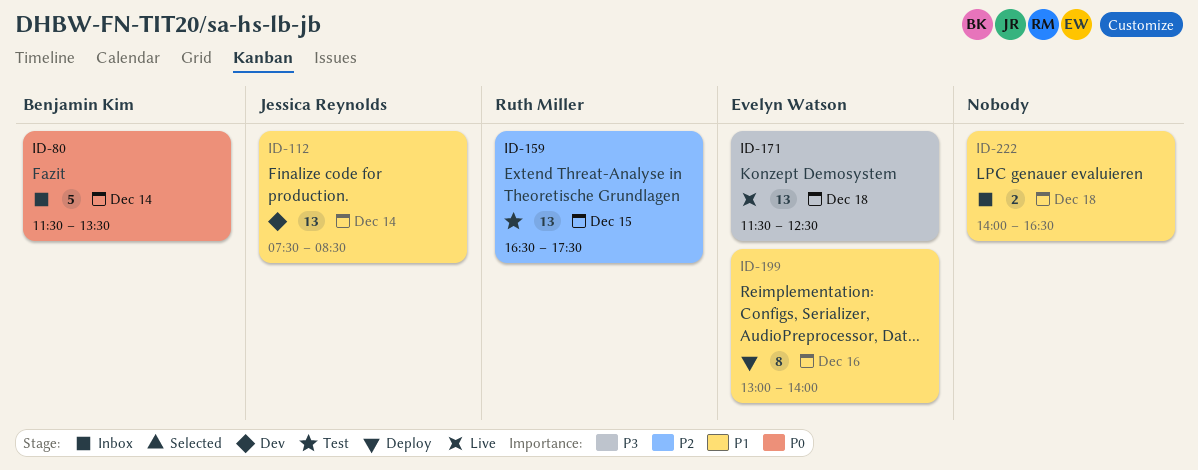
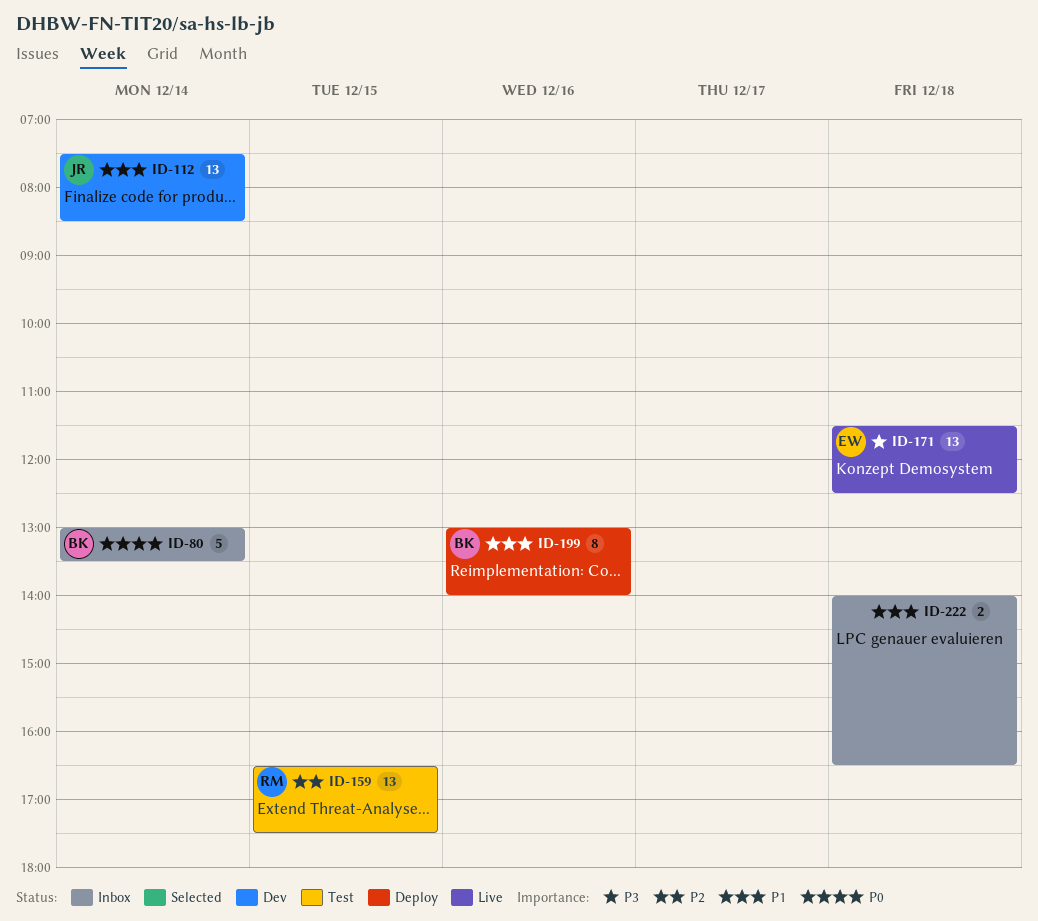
ID-80, begins: 11:30 -> 13:00
ID-199, owner: Evelyn Watson -> Benjamin Kim

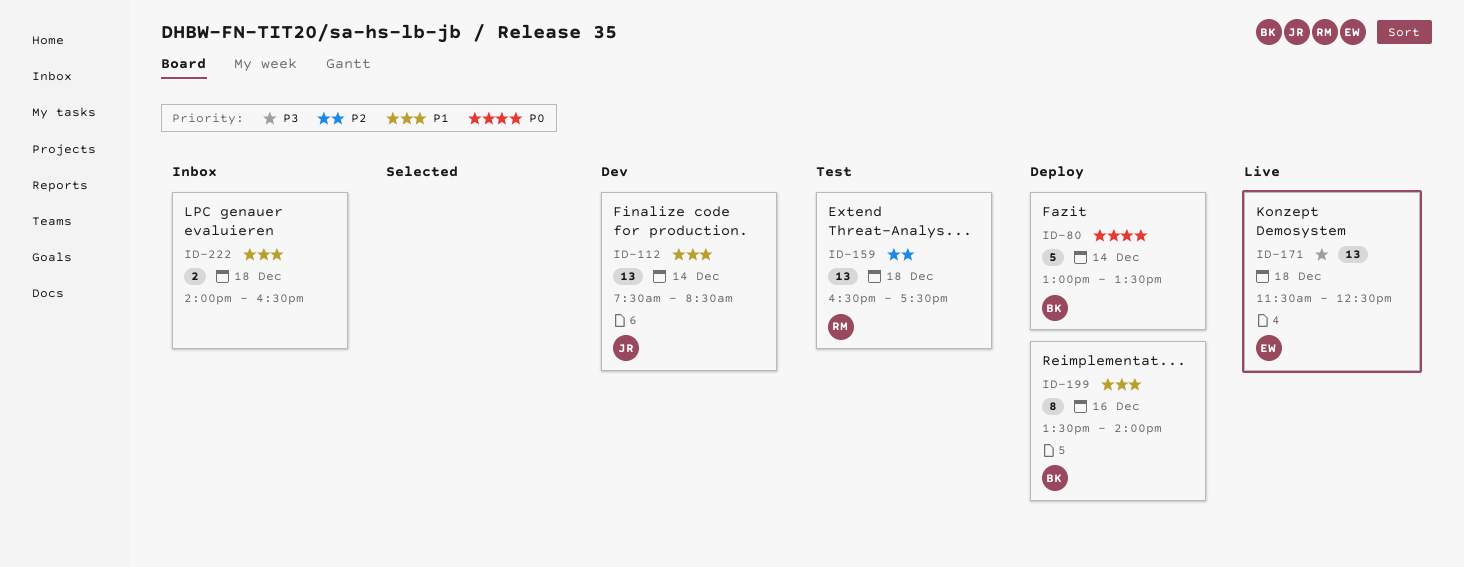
ID-80, status: Inbox -> Deploy
ID-159, day: Dec 15 -> Dec 18
ID-199, begins: 13:00 -> 13:30

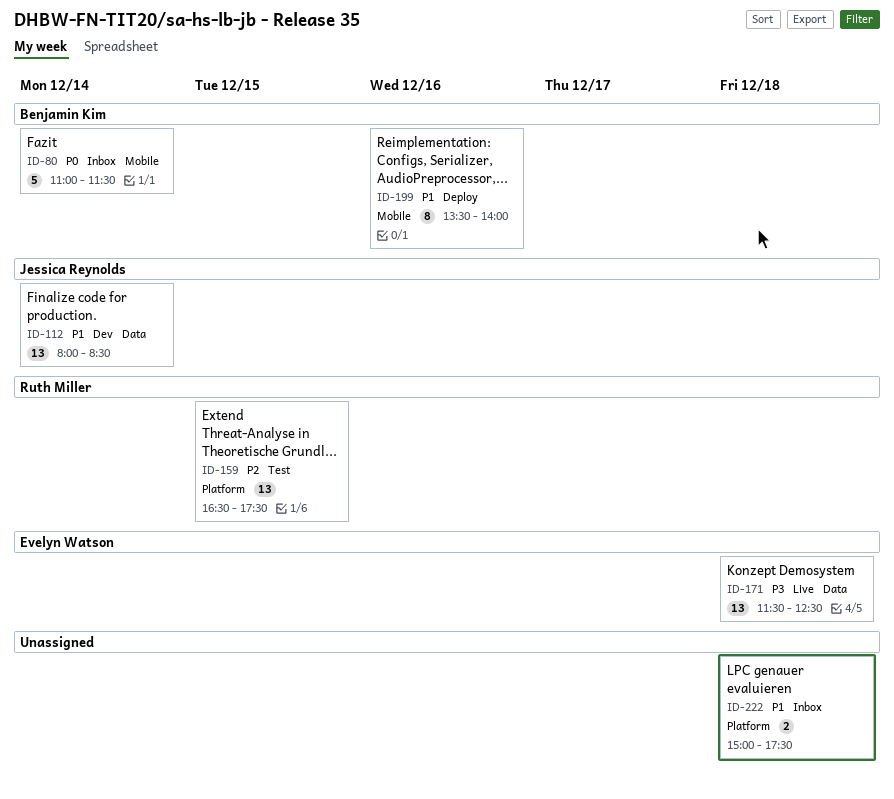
ID-80, status: Deploy -> Inbox
ID-80, begins: 13:00 -> 11:00
ID-80, ends: 13:30 -> 11:30
ID-112, begins: 07:30 -> 08:00
ID-159, day: Dec 18 -> Dec 15
ID-222, begins: 14:00 -> 15:00
ID-222, ends: 16:30 -> 17:30

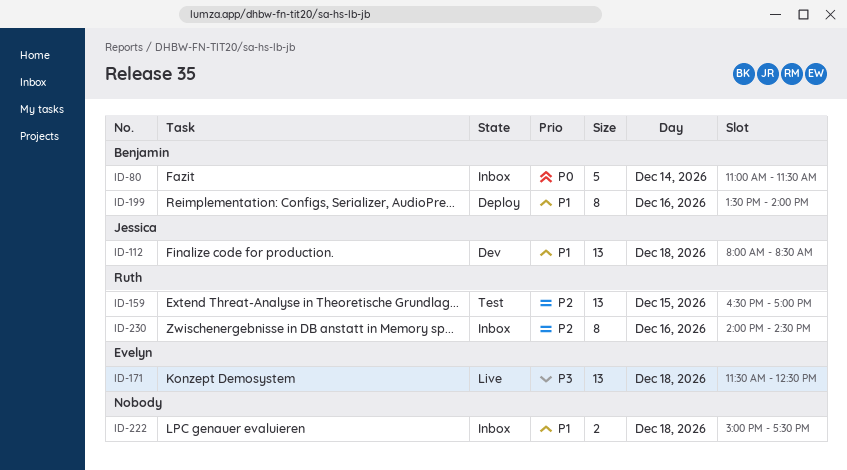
ID-112, day: Dec 14 -> Dec 18
ID-159, ends: 17:30 -> 17:00
ID-230: none -> present

